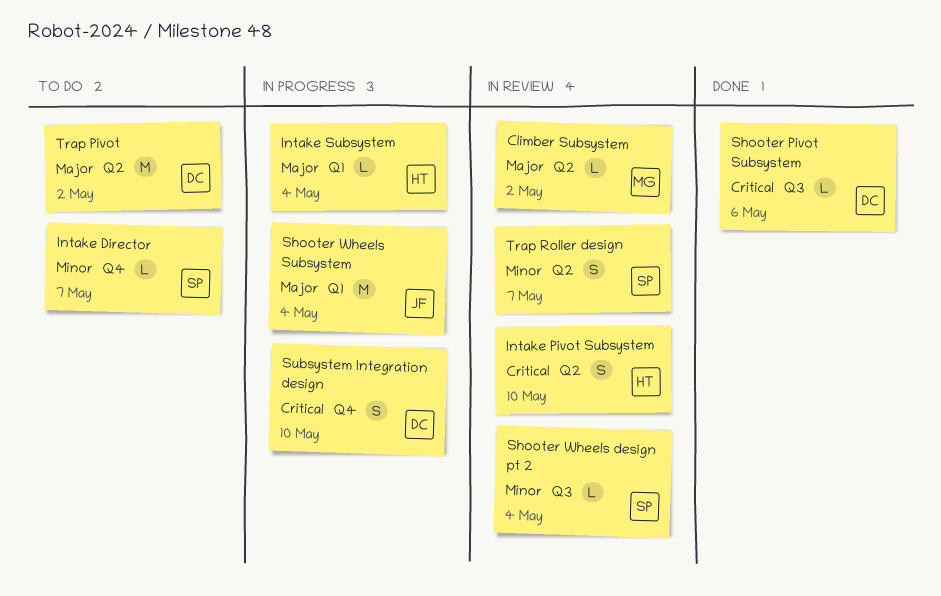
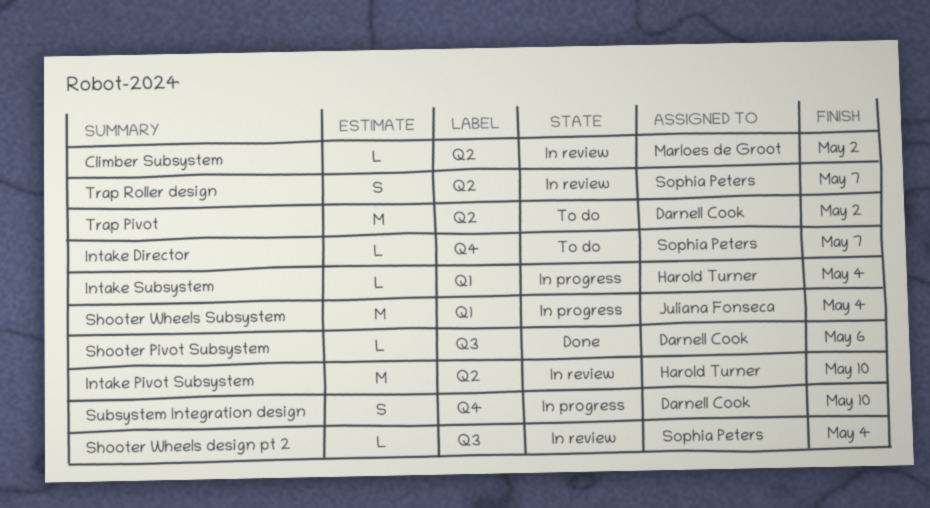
Intake Pivot Subsystem, estimate: S -> M

